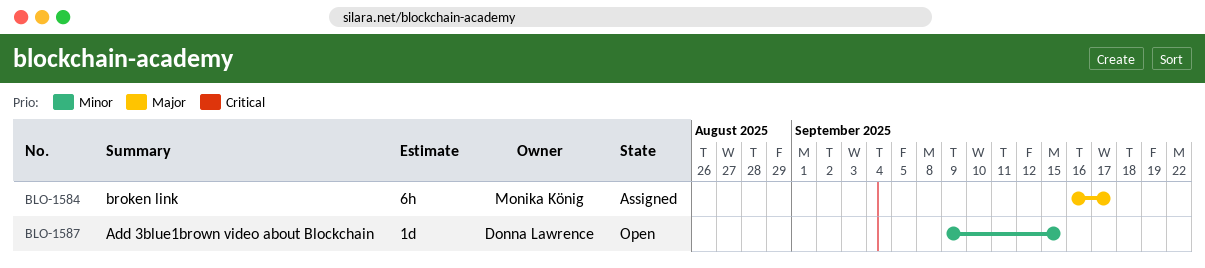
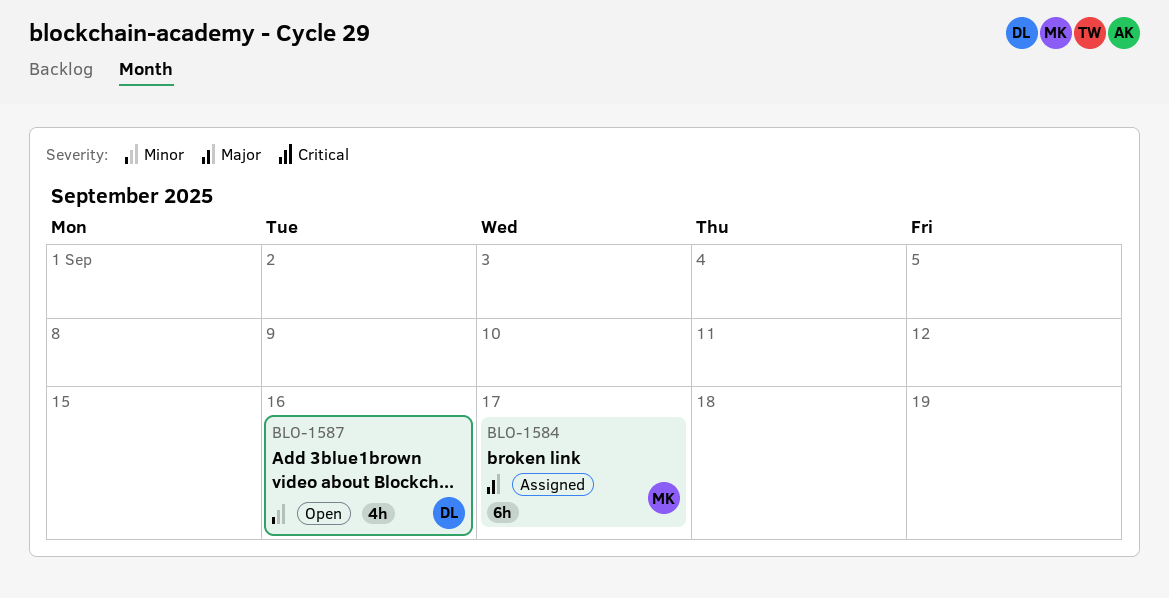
BLO-1587, estimate: 1d -> 4h
BLO-1587, due: Sep 15 -> Sep 16

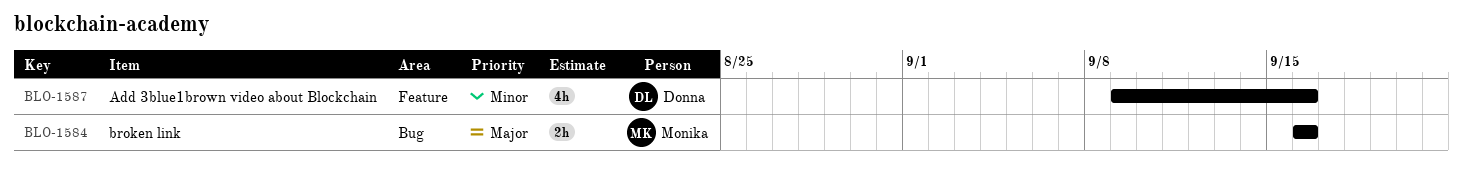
BLO-1584, estimate: 6h -> 2h
BLO-1584, due: Sep 17 -> Sep 16

